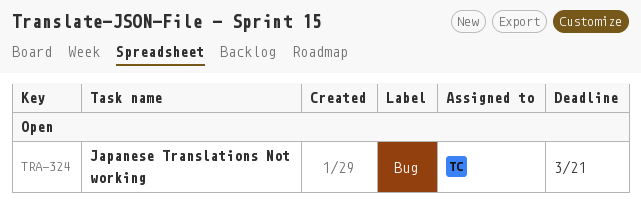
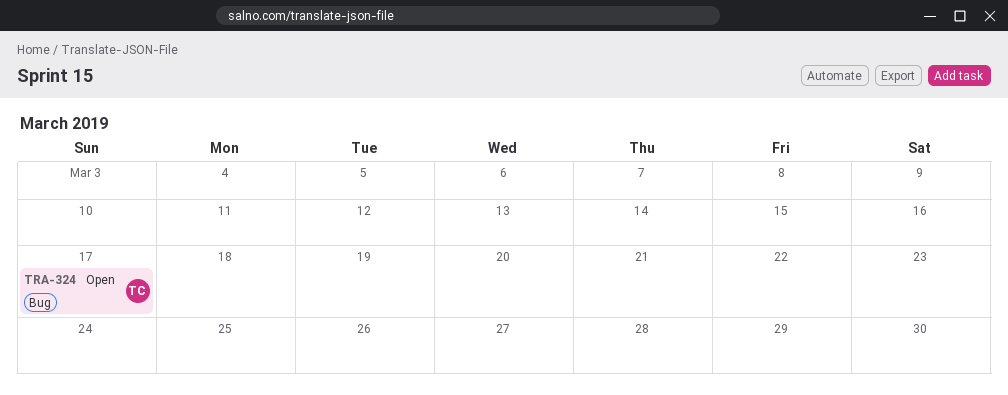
TRA-324, due: Mar 21 -> Mar 17

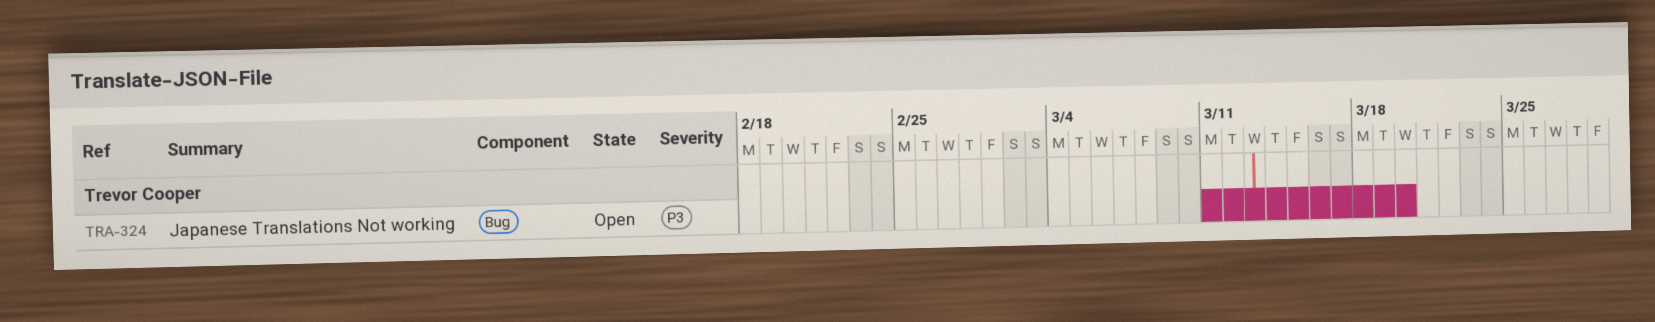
TRA-324, due: Mar 17 -> Mar 20

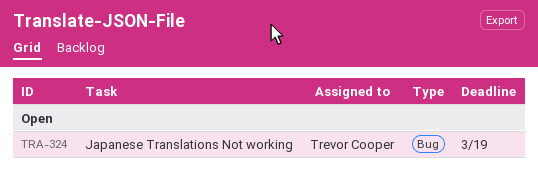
TRA-324, due: Mar 20 -> Mar 19

